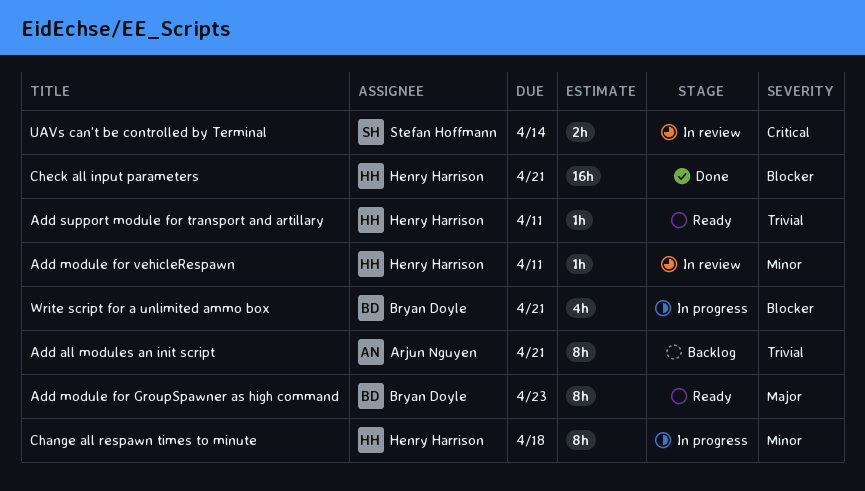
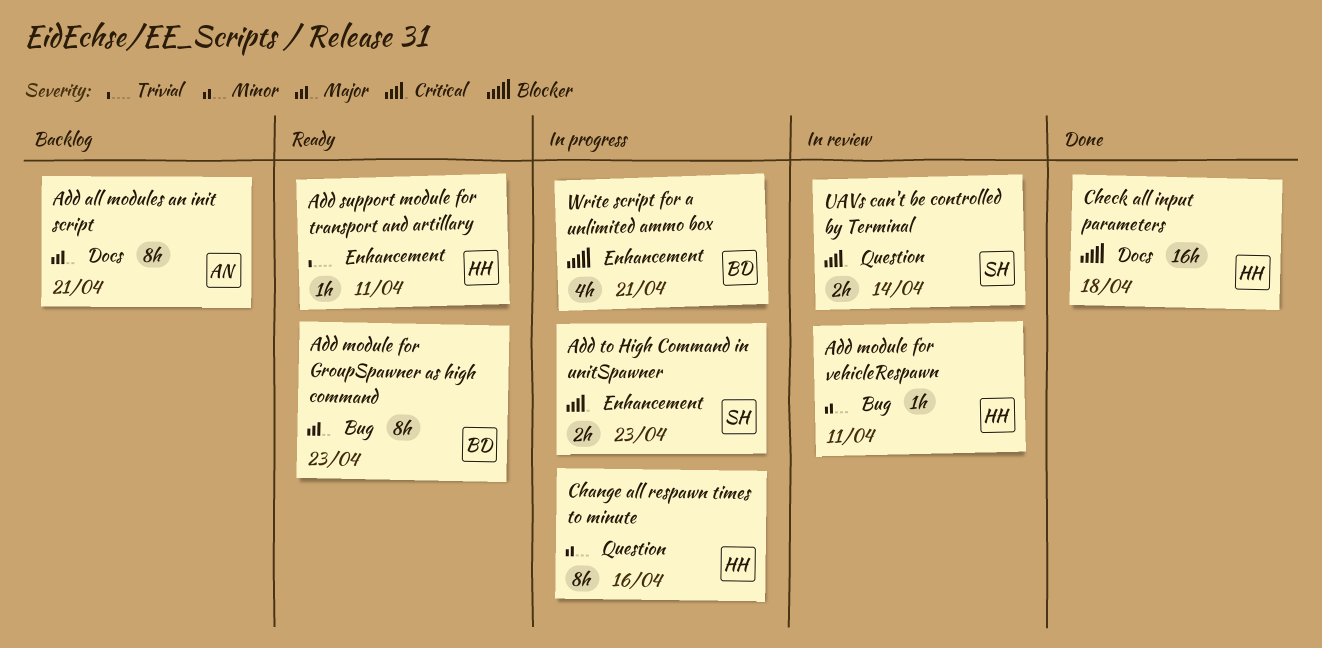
Add all modules an init script, priority: Trivial -> Major
Add to High Command in unitSpawner: none -> present
Change all respawn times to minute, due: Apr 18 -> Apr 16
Check all input parameters, due: Apr 21 -> Apr 18

